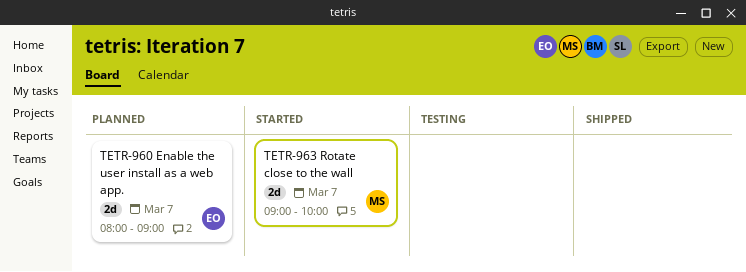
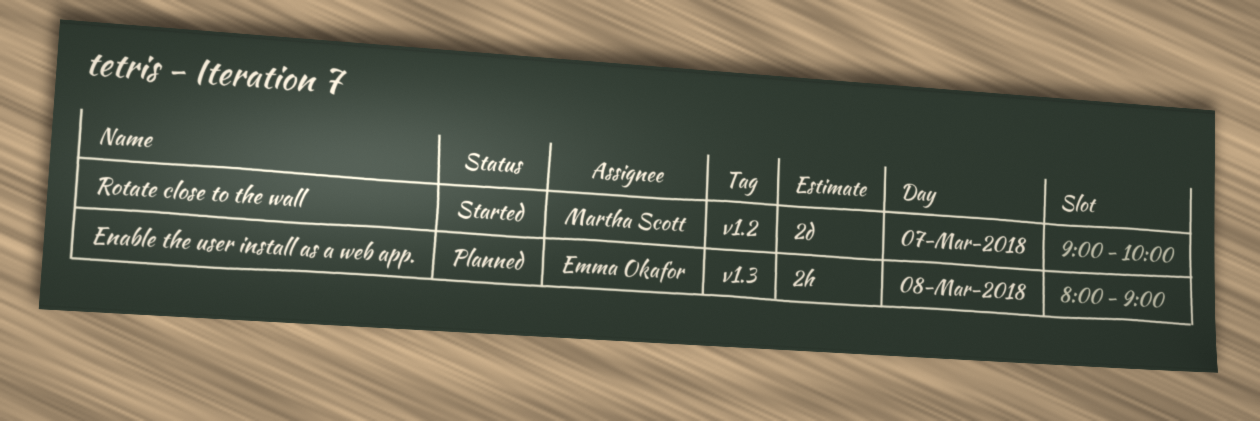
Enable the user install as a web app., estimate: 2d -> 2h
Enable the user install as a web app., day: Mar 7 -> Mar 8

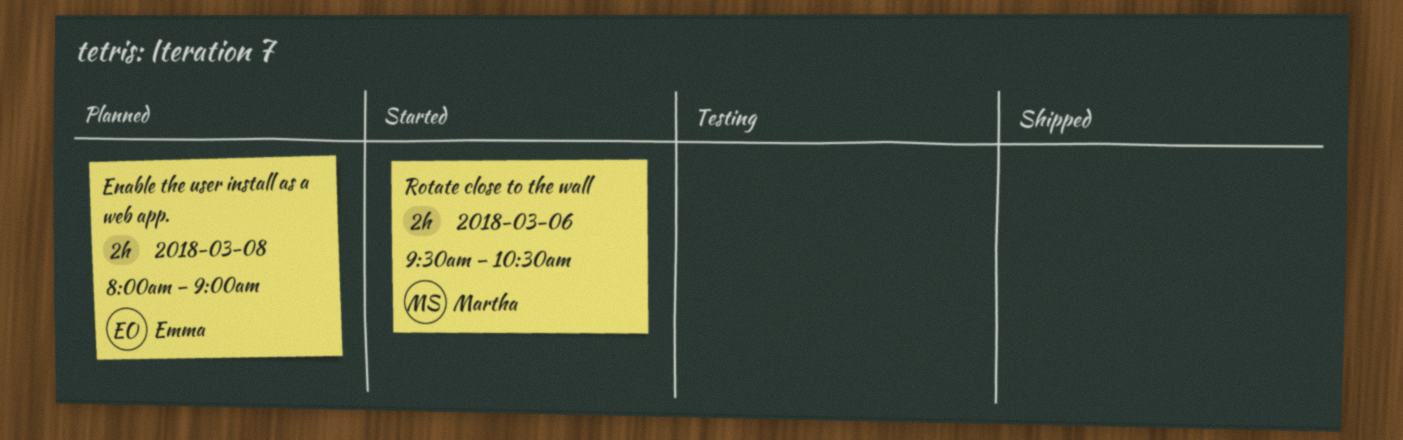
Rotate close to the wall, estimate: 2d -> 2h
Rotate close to the wall, day: Mar 7 -> Mar 6
Rotate close to the wall, begins: 09:00 -> 09:30
Rotate close to the wall, ends: 10:00 -> 10:30

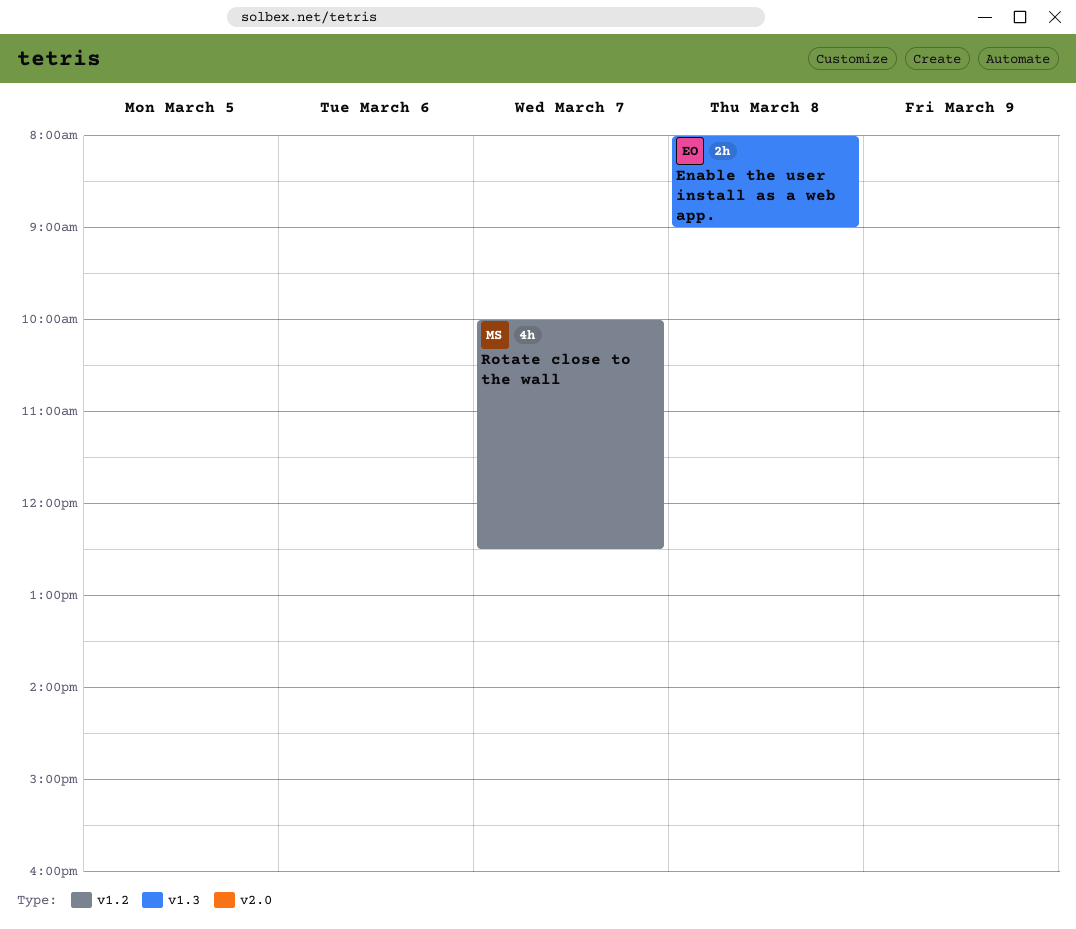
Rotate close to the wall, estimate: 2h -> 4h
Rotate close to the wall, day: Mar 6 -> Mar 7
Rotate close to the wall, begins: 09:30 -> 10:00
Rotate close to the wall, ends: 10:30 -> 12:30

